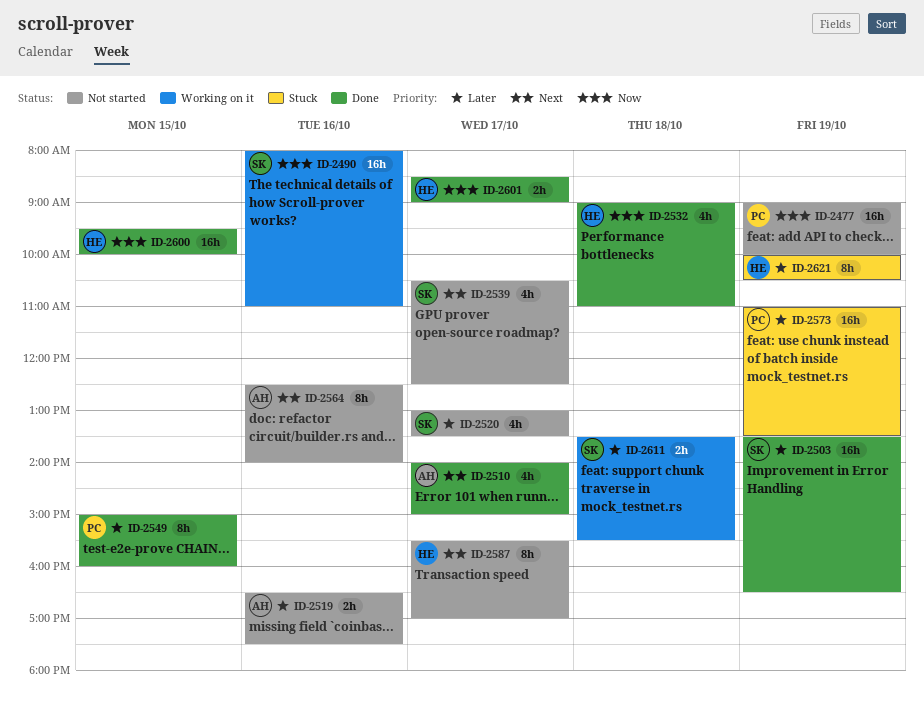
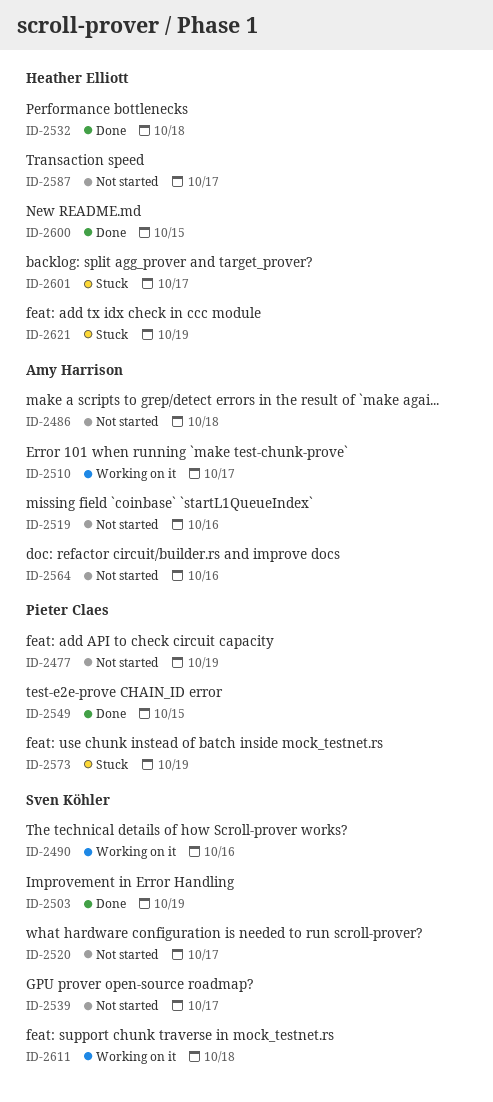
ID-2486: none -> present
ID-2510, status: Done -> Working on it
ID-2601, status: Done -> Stuck

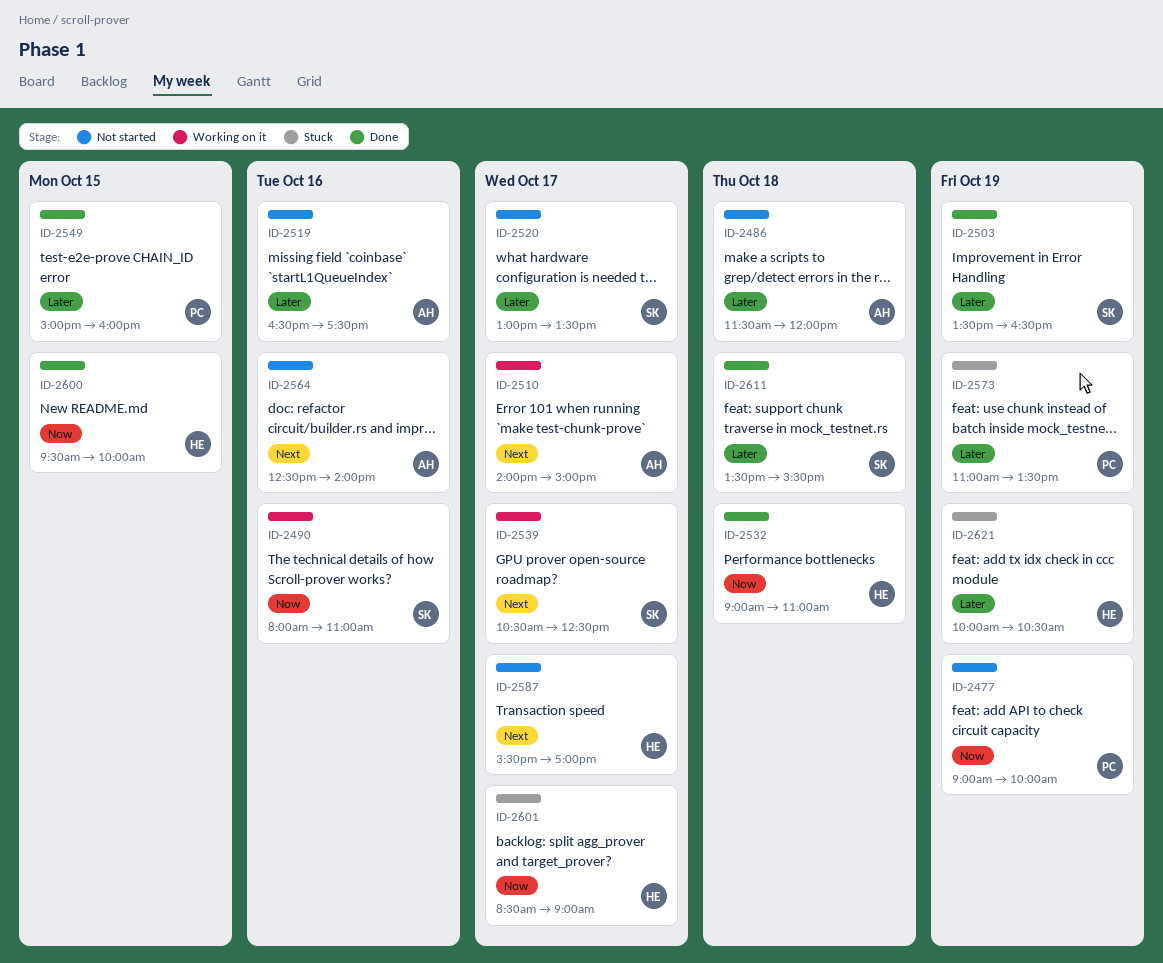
ID-2539, status: Not started -> Working on it
ID-2611, status: Working on it -> Done

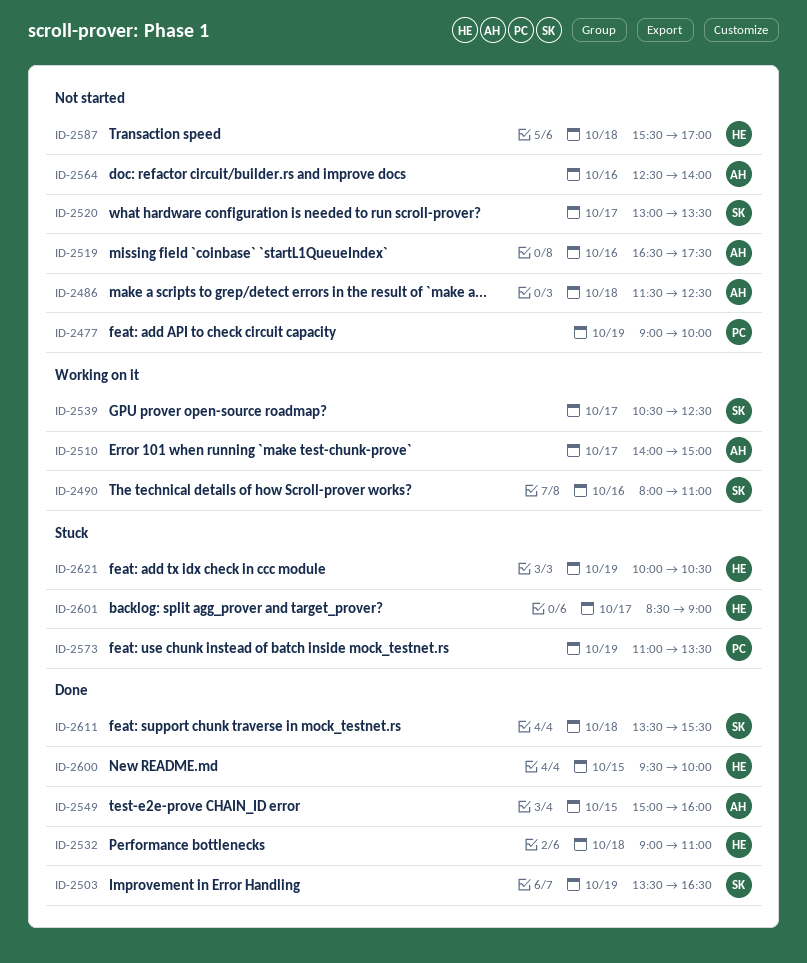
ID-2486, ends: 12:00 -> 12:30
ID-2549, owner: PC -> AH
ID-2587, day: Oct 17 -> Oct 18

